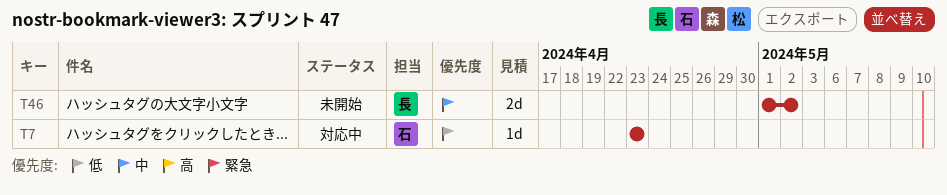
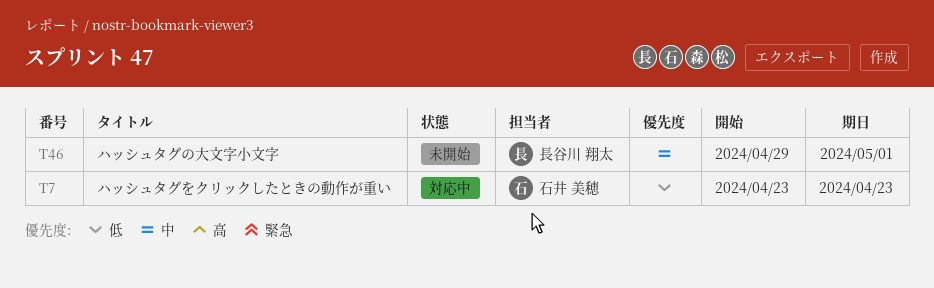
T46, start: May 1 -> Apr 29
T46, due: May 2 -> May 1

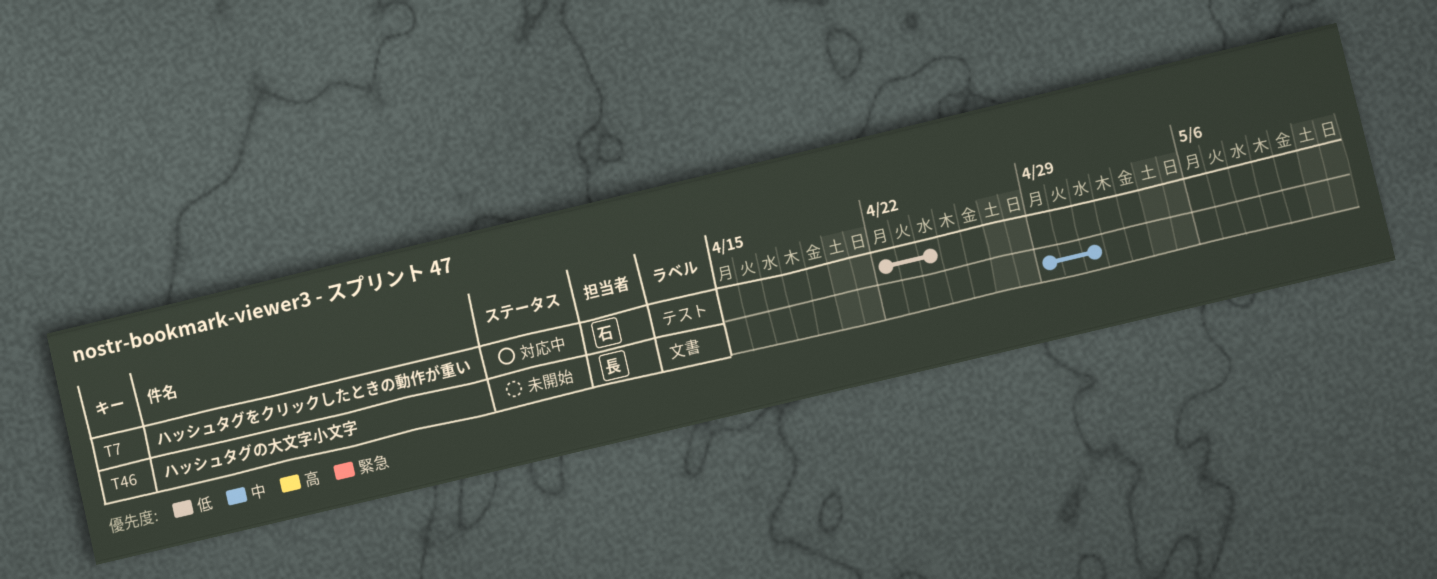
T7, start: Apr 23 -> Apr 22
T7, due: Apr 23 -> Apr 24

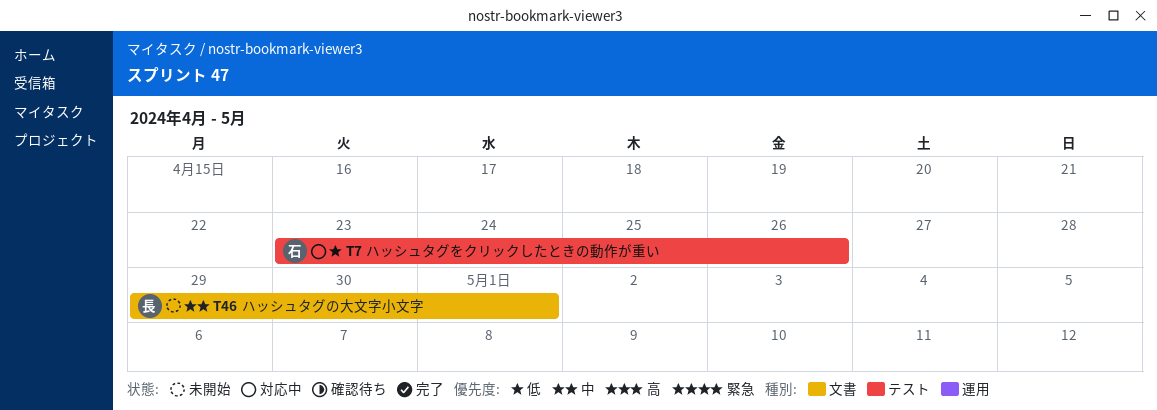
T7, start: Apr 22 -> Apr 23
T7, due: Apr 24 -> Apr 26

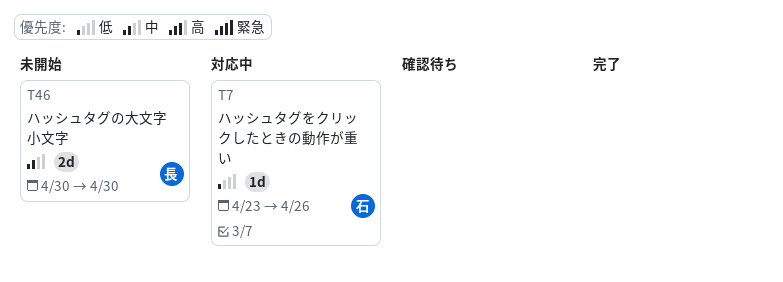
T46, start: Apr 29 -> Apr 30
T46, due: May 1 -> Apr 30

